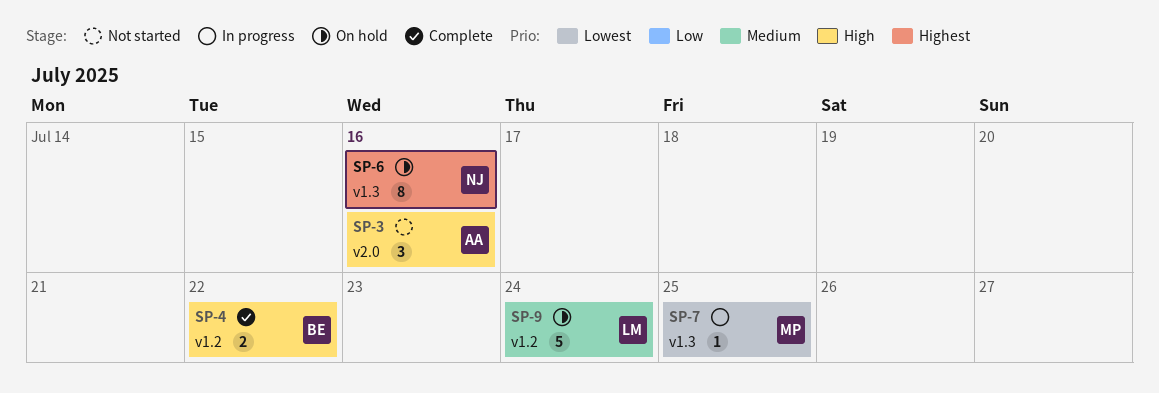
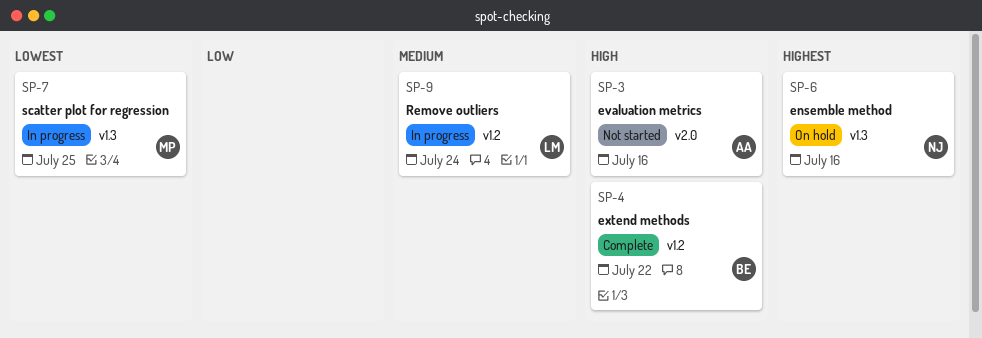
SP-9, status: On hold -> In progress

